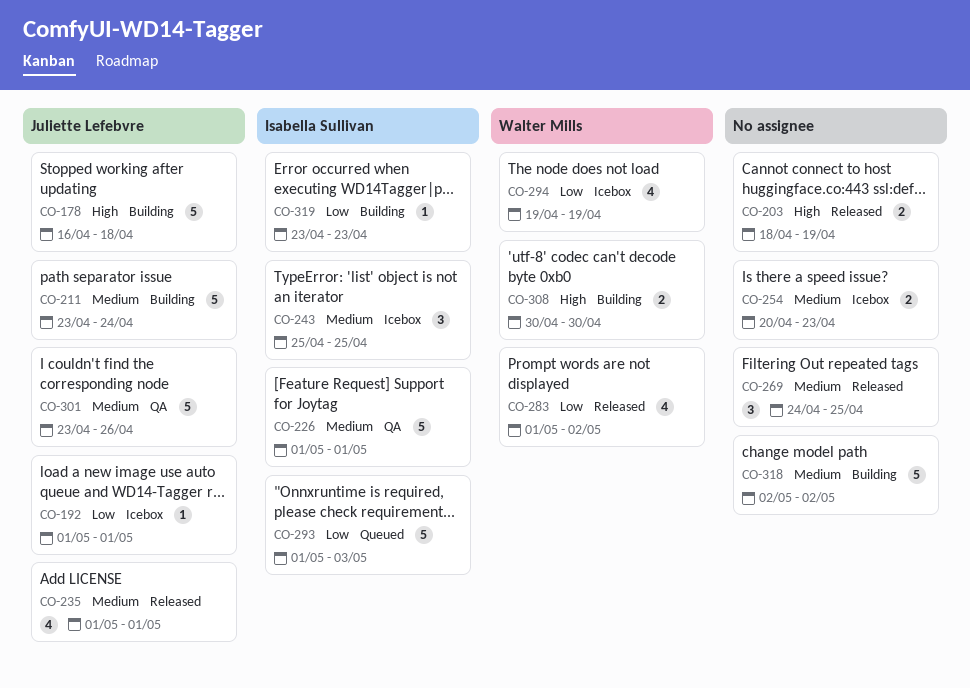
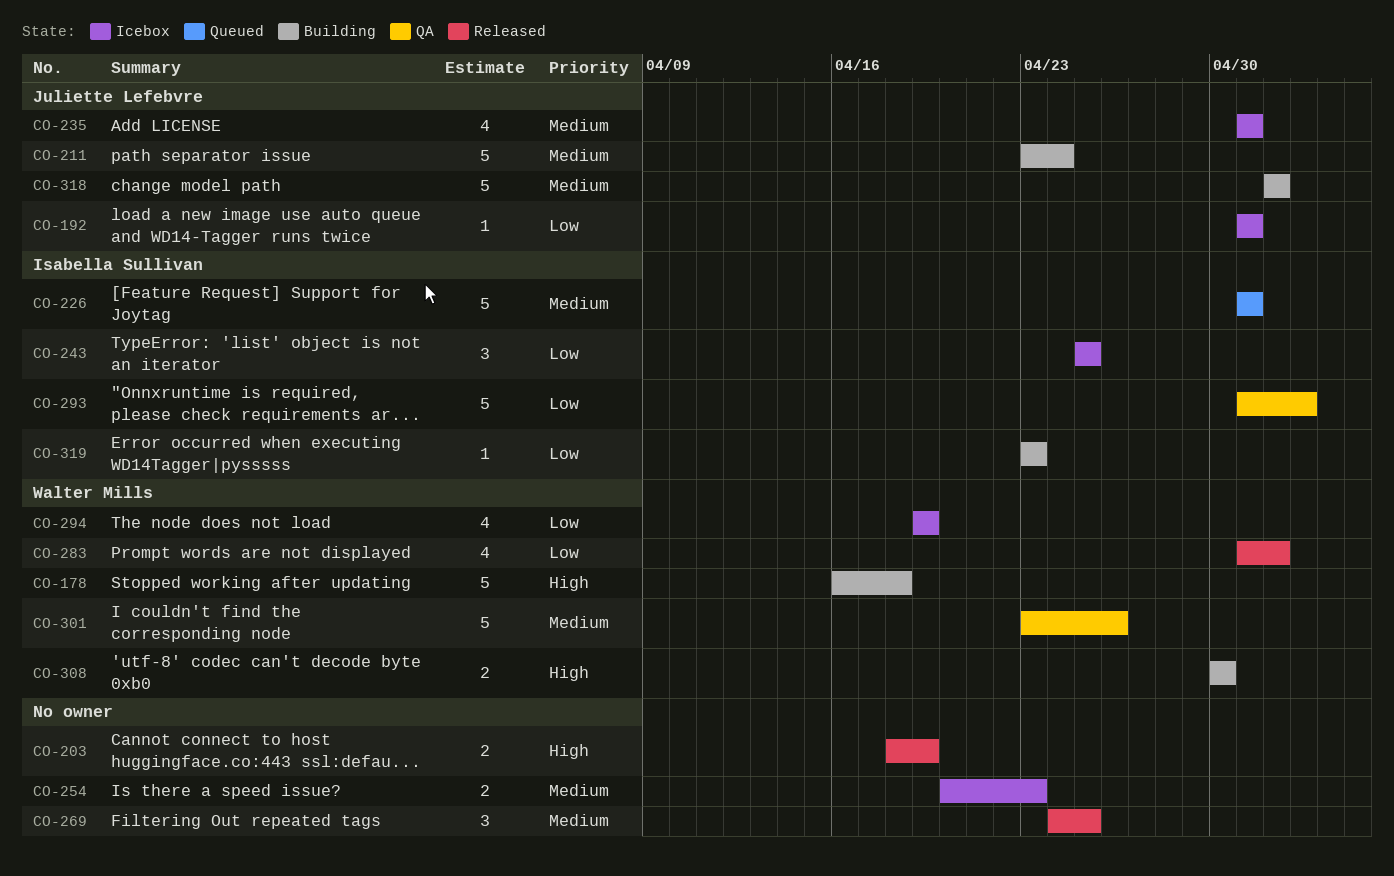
CO-178, owner: Juliette Lefebvre -> Walter Mills
CO-226, status: QA -> Queued
CO-235, status: Released -> Icebox
CO-243, priority: Medium -> Low
CO-293, status: Queued -> QA
CO-301, owner: Juliette Lefebvre -> Walter Mills
CO-318, owner: none -> Juliette Lefebvre

